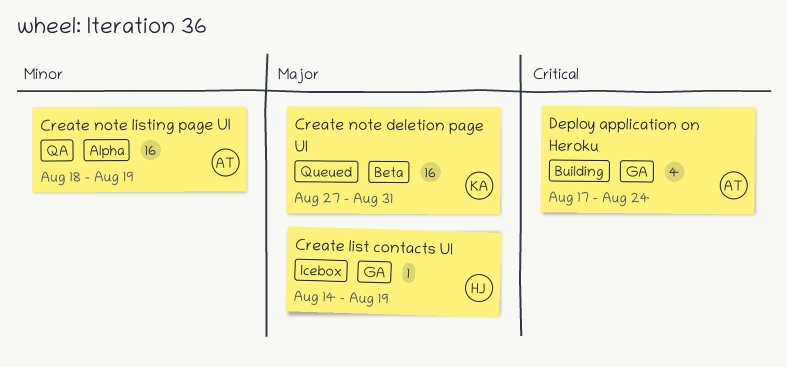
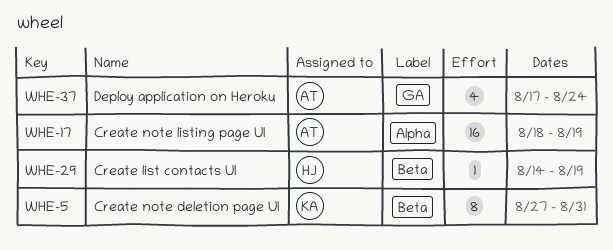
Create list contacts UI, label: GA -> Beta
Create note deletion page UI, estimate: 16 -> 8

